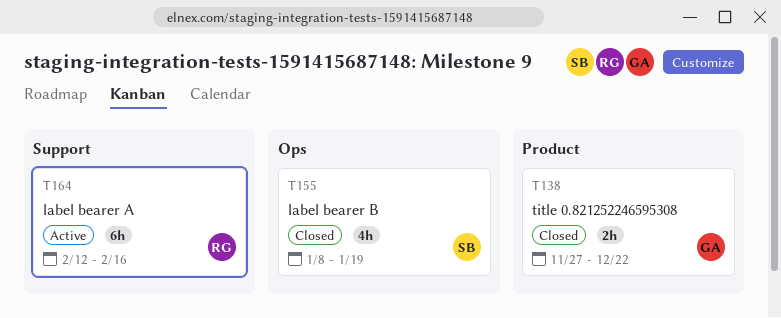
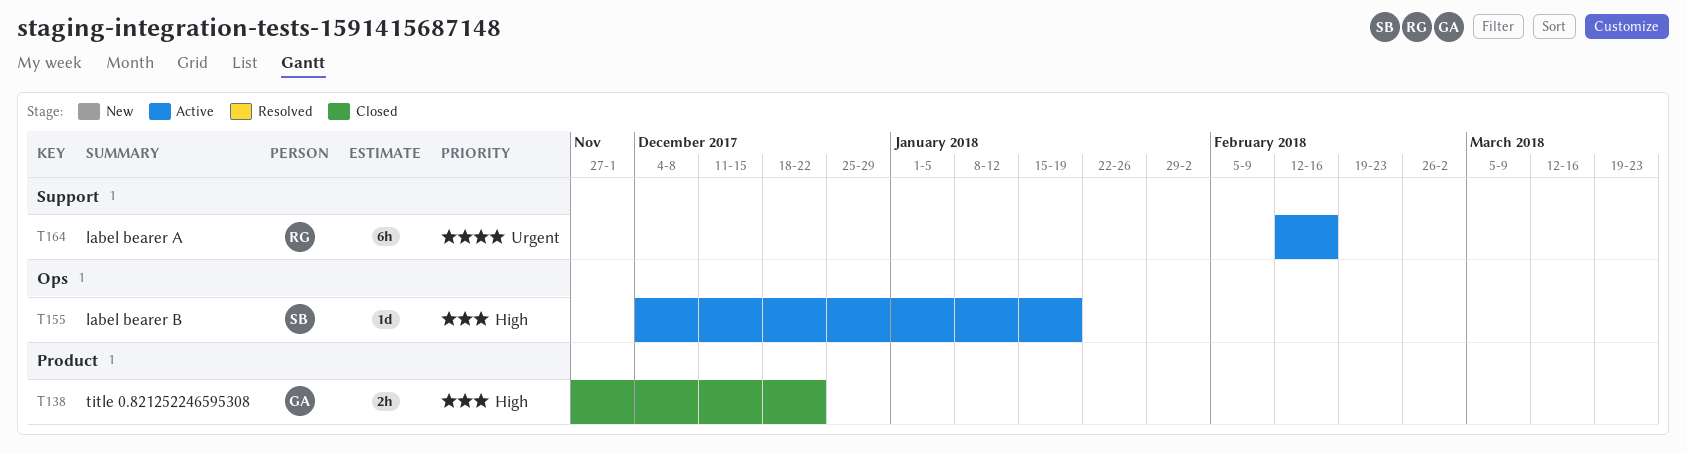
T155, status: Closed -> Active
T155, estimate: 4h -> 1d
T155, start: Jan 8 -> Dec 4

